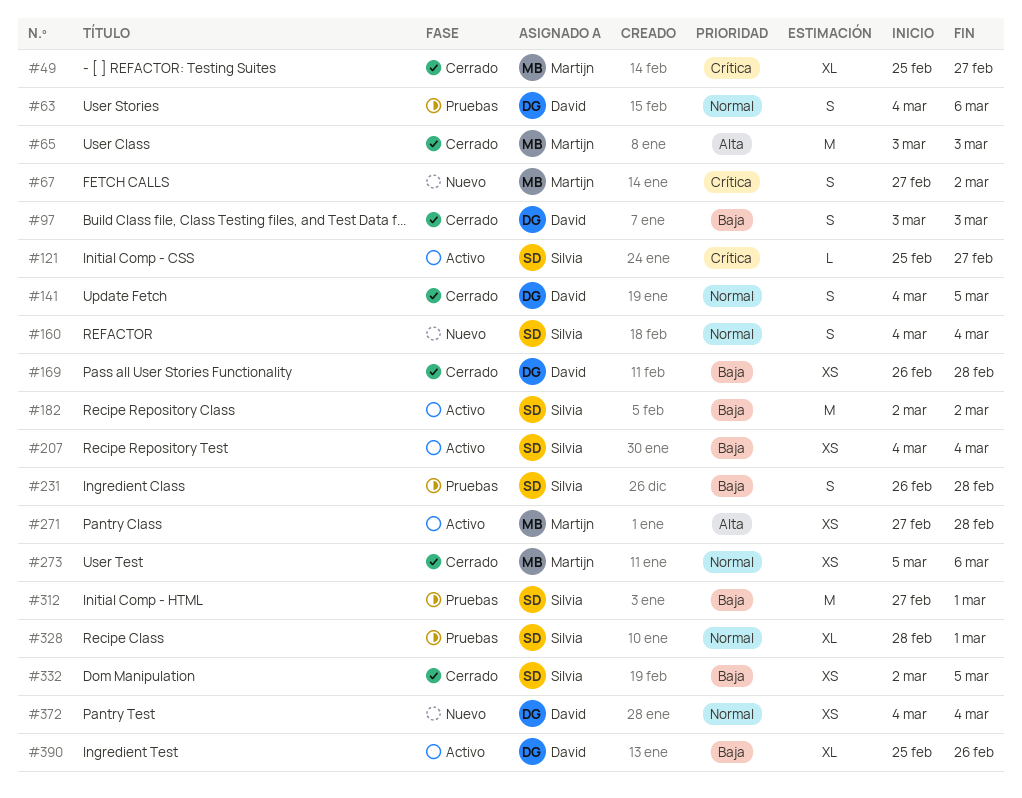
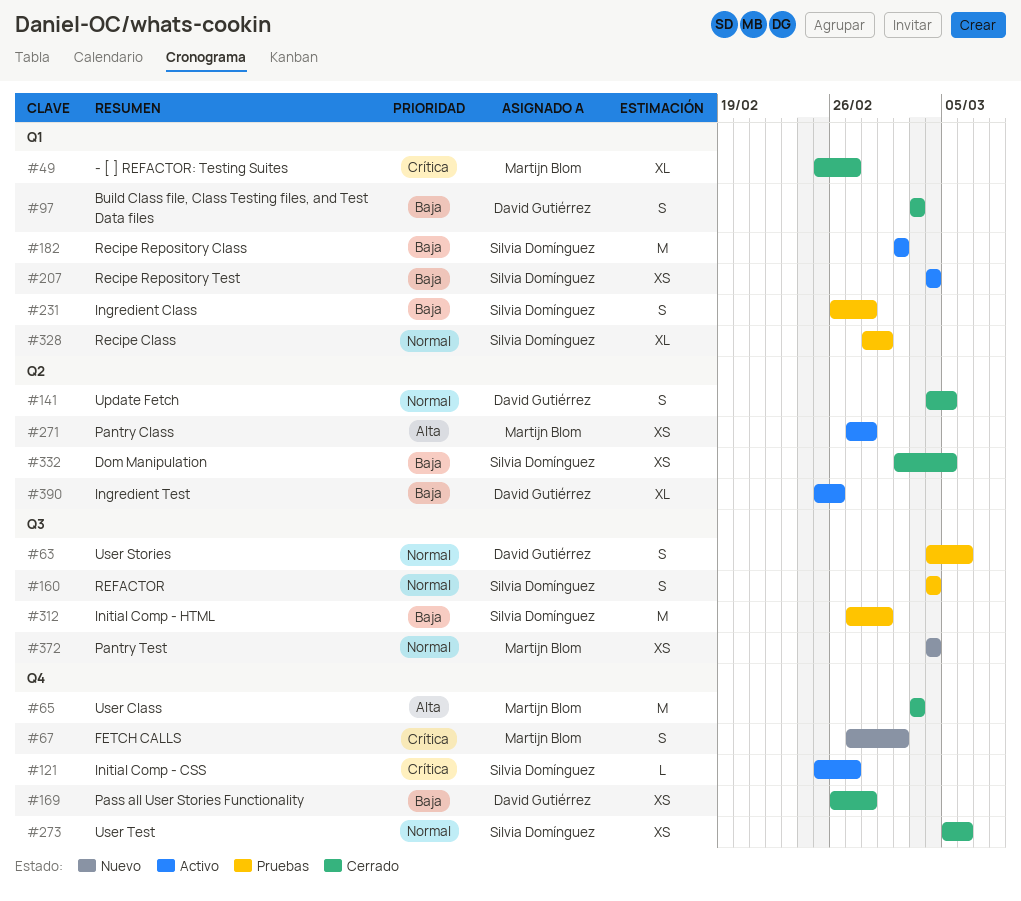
#160, status: Nuevo -> Pruebas
#273, owner: Martijn Blom -> Silvia Domínguez
#372, owner: David Gutiérrez -> Martijn Blom

